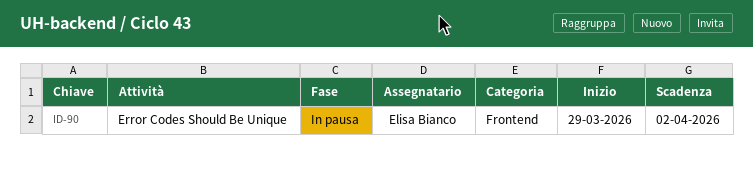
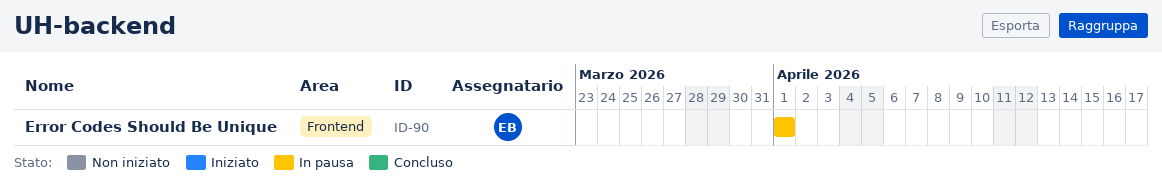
ID-90, start: Mar 29 -> Apr 1
ID-90, due: Apr 2 -> Apr 1

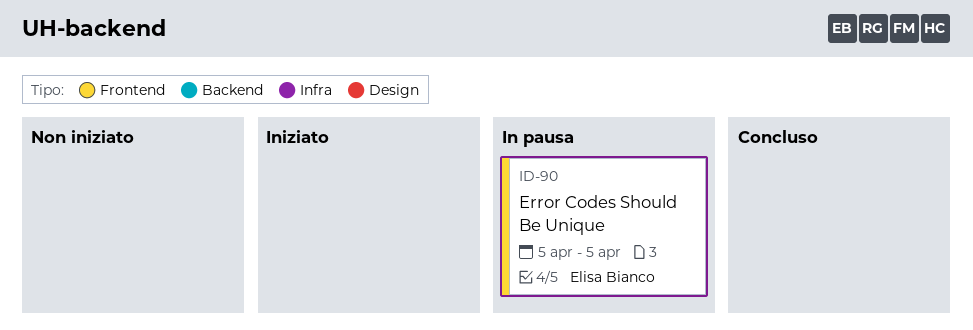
ID-90, start: Apr 1 -> Apr 5
ID-90, due: Apr 1 -> Apr 5

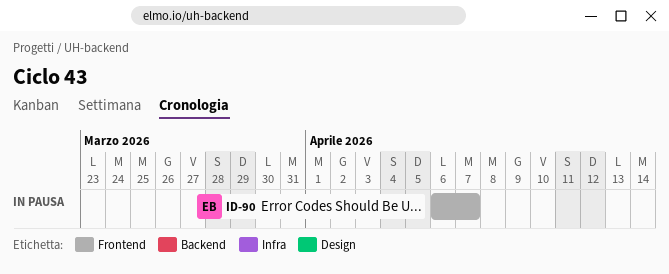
ID-90, start: Apr 5 -> Apr 6
ID-90, due: Apr 5 -> Apr 7

